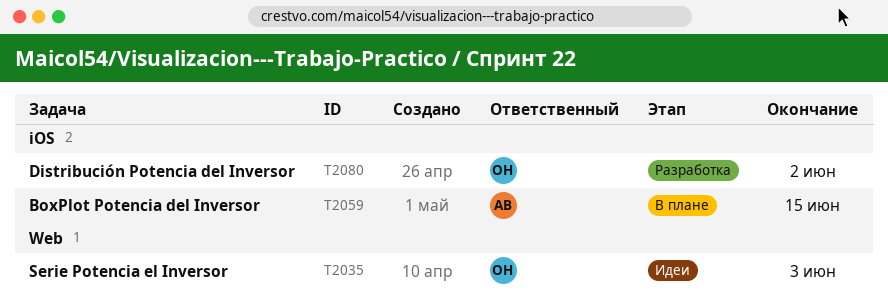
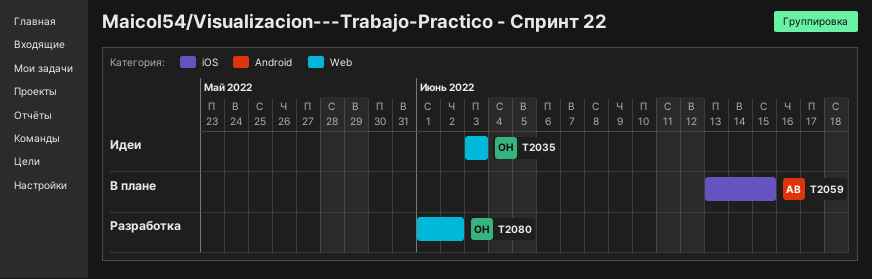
T2080, label: iOS -> Web

